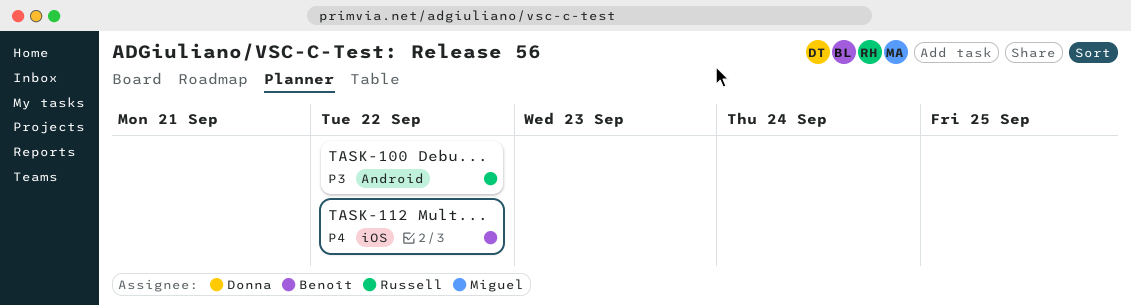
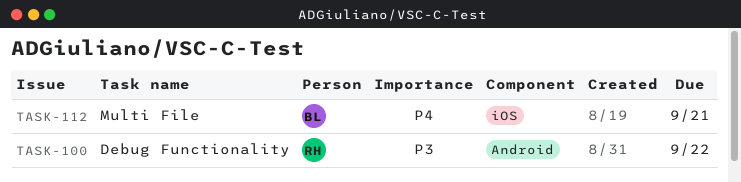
TASK-112, due: Sep 22 -> Sep 21

